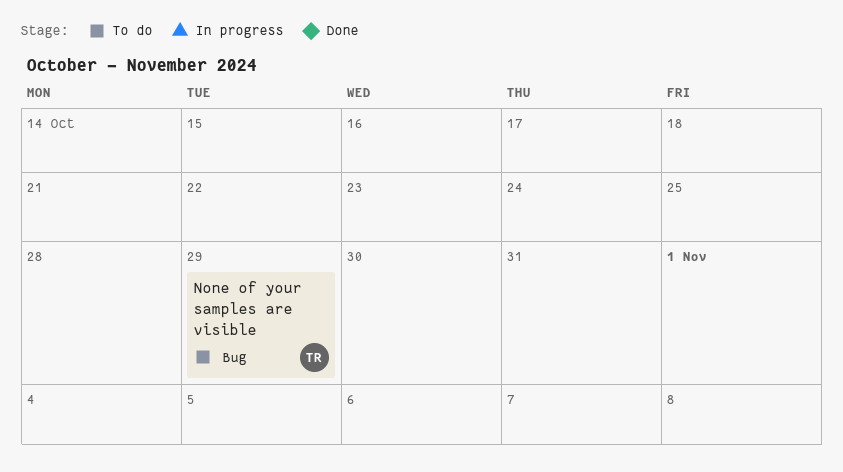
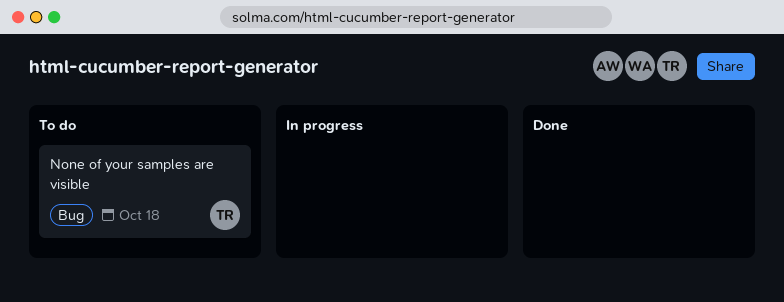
None of your samples are visible, due: Oct 29 -> Oct 18

